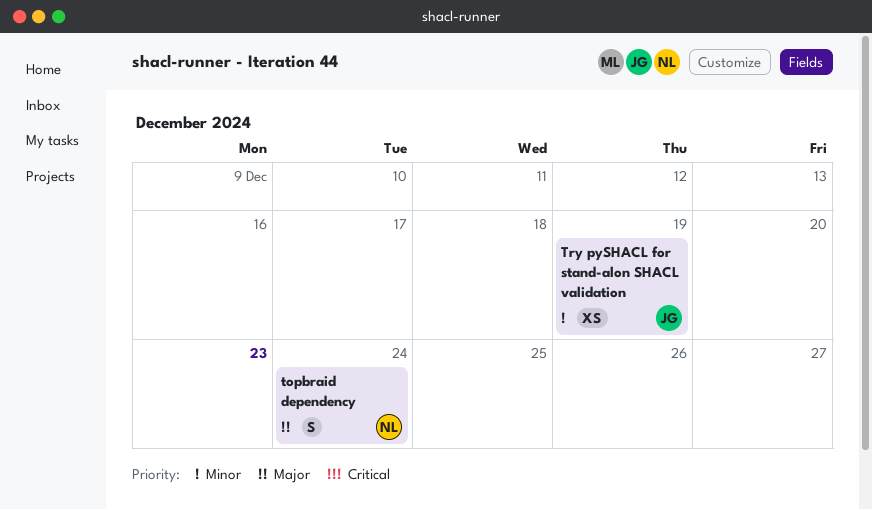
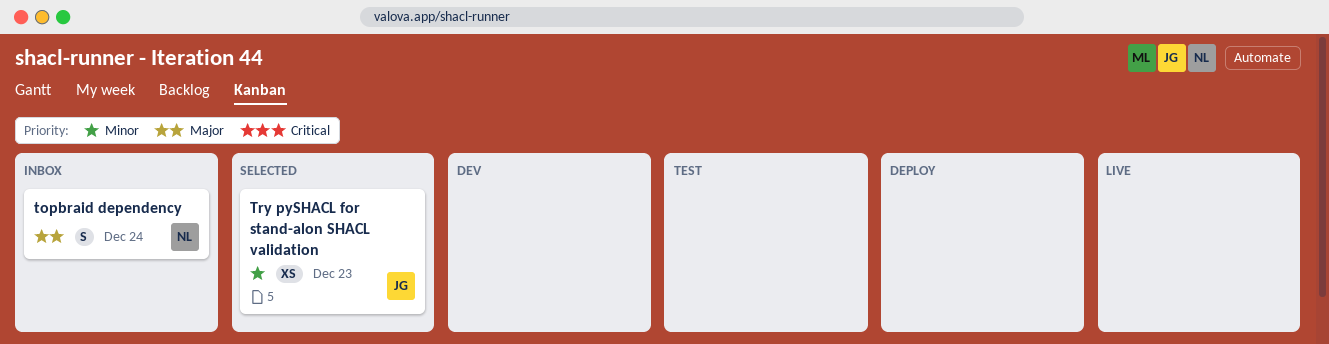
Try pySHACL for stand-alon SHACL validation, due: Dec 19 -> Dec 23

